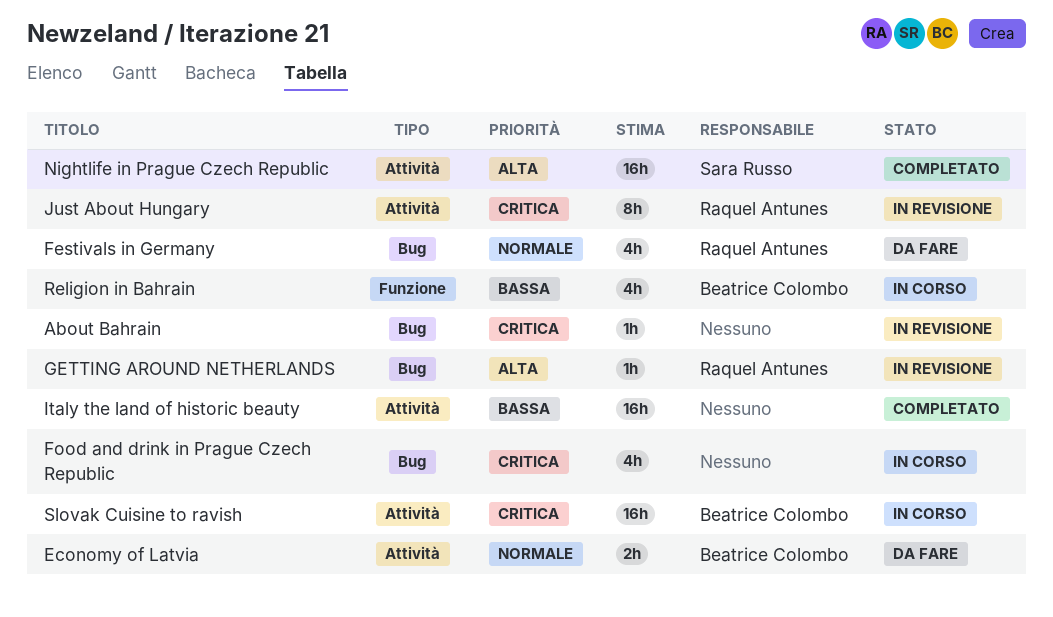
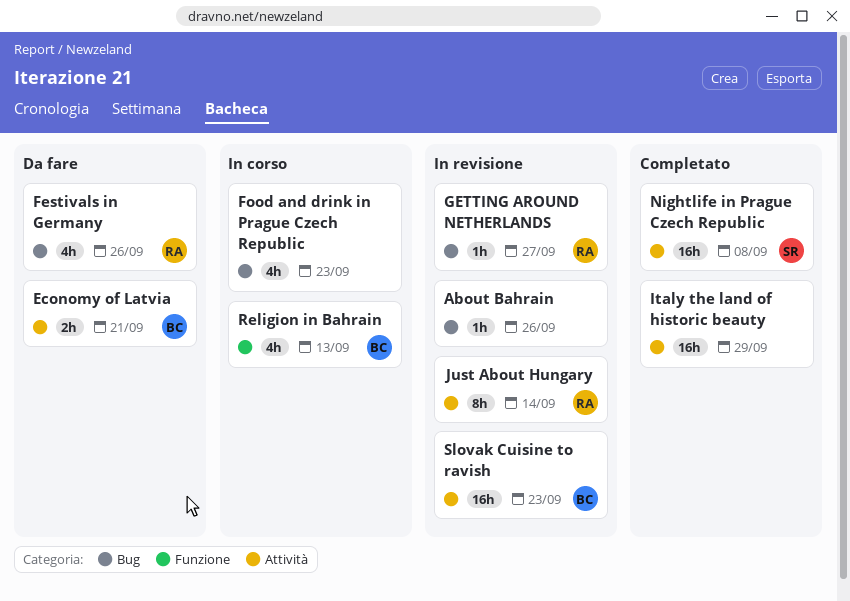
Slovak Cuisine to ravish, status: In corso -> In revisione

